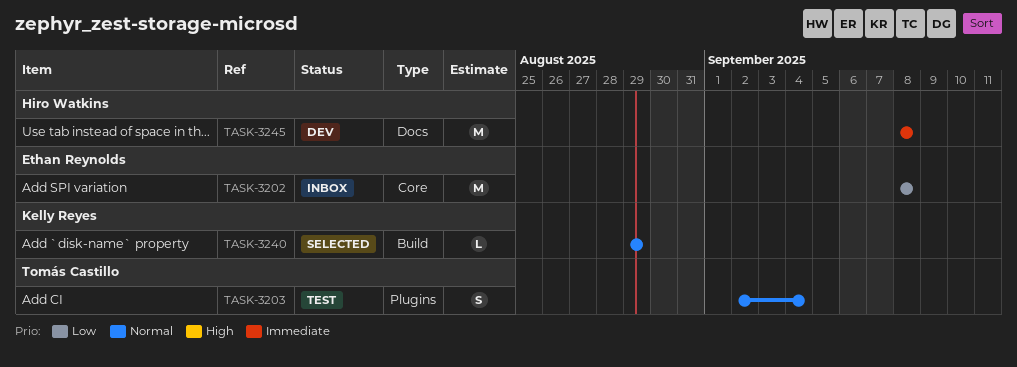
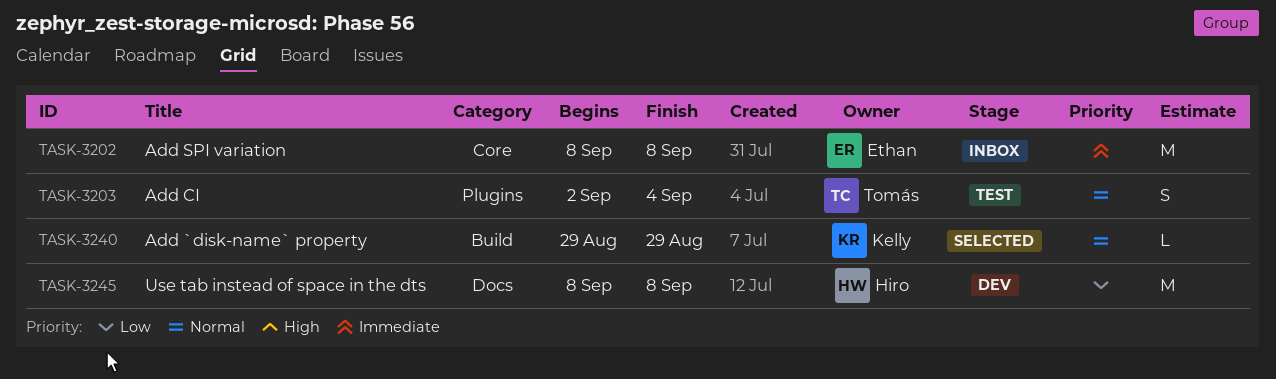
TASK-3202, priority: Low -> Immediate
TASK-3245, priority: Immediate -> Low

